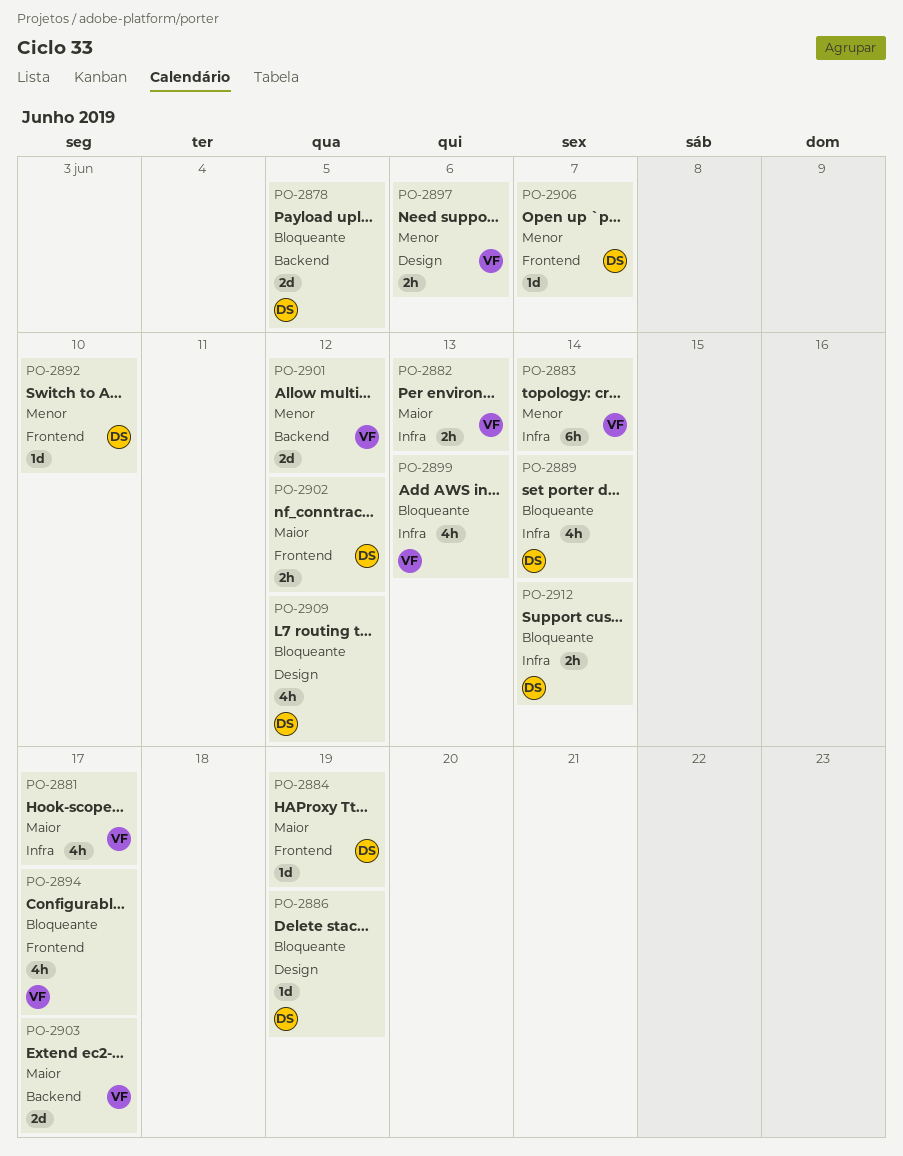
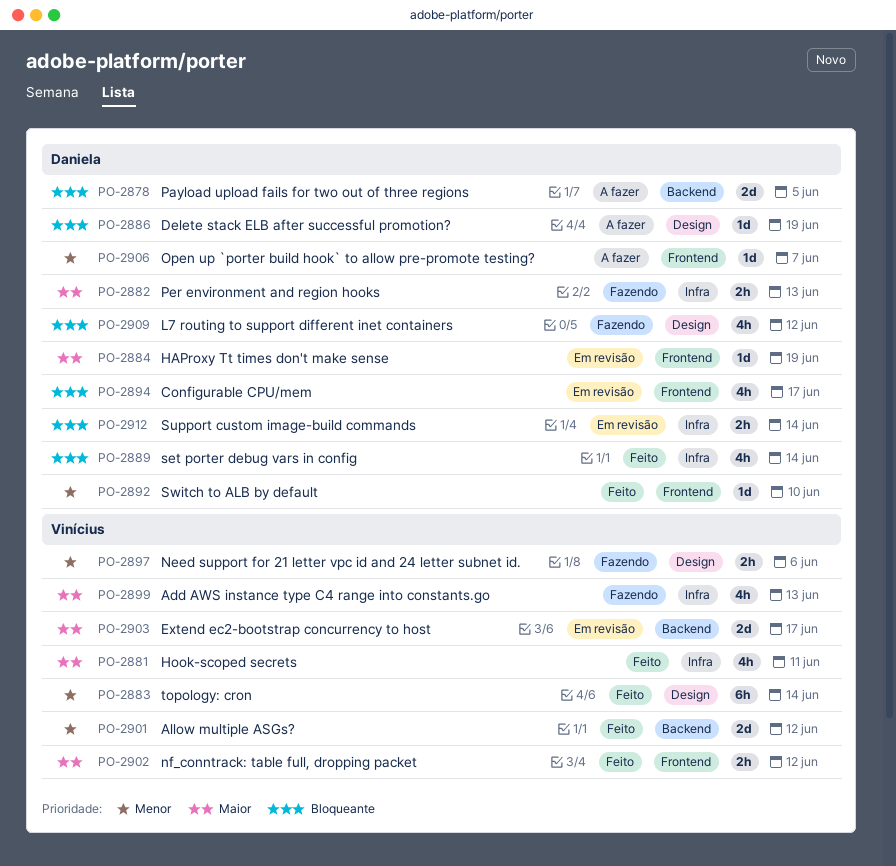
PO-2881, due: Jun 17 -> Jun 11
PO-2882, owner: Vinícius -> Daniela
PO-2883, label: Infra -> Design
PO-2894, owner: Vinícius -> Daniela
PO-2899, priority: Bloqueante -> Maior
PO-2902, owner: Daniela -> Vinícius

